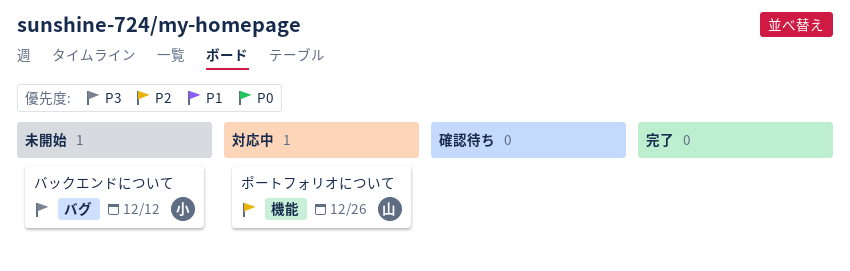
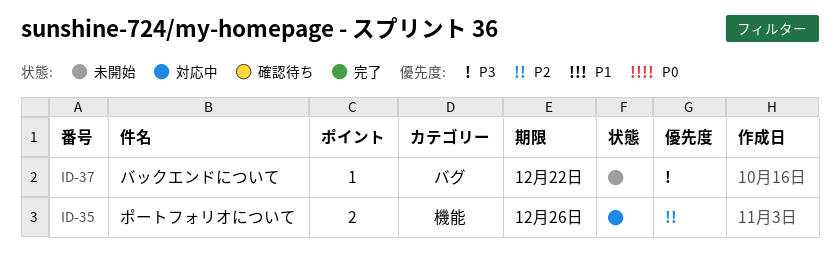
バックエンドについて, due: Dec 12 -> Dec 22

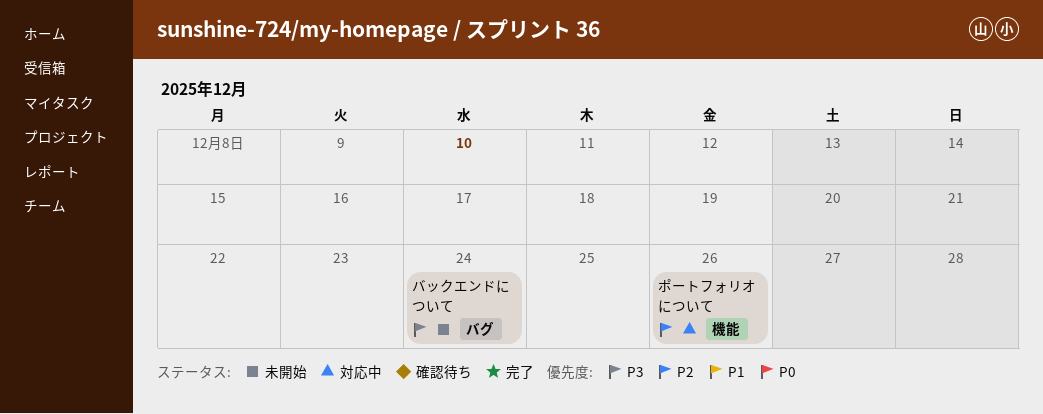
バックエンドについて, due: Dec 22 -> Dec 24

